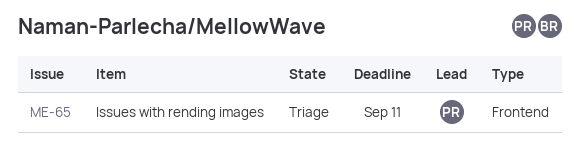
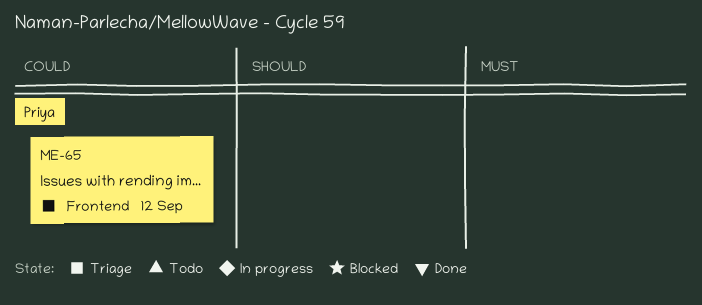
ME-65, due: Sep 11 -> Sep 12

